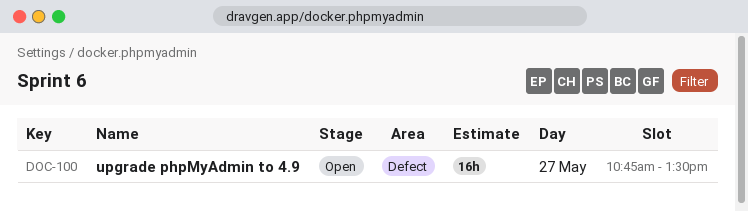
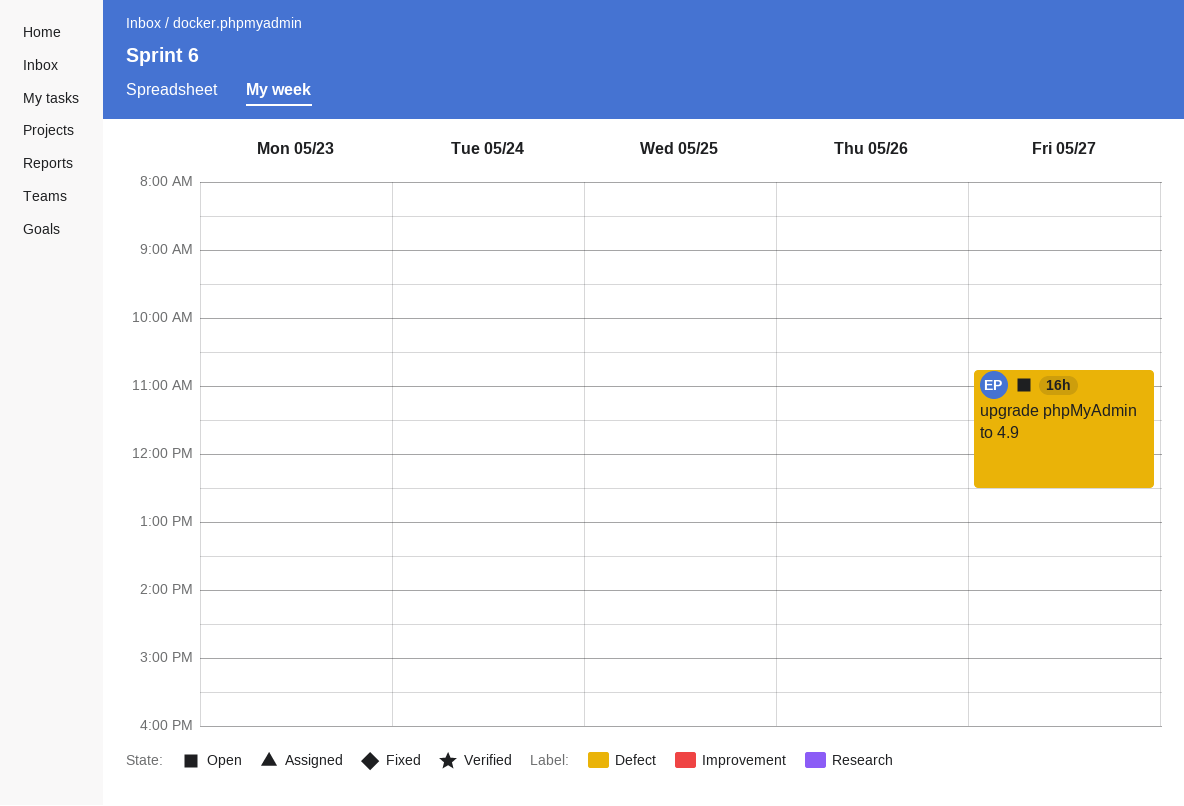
upgrade phpMyAdmin to 4.9, ends: 13:30 -> 12:30

